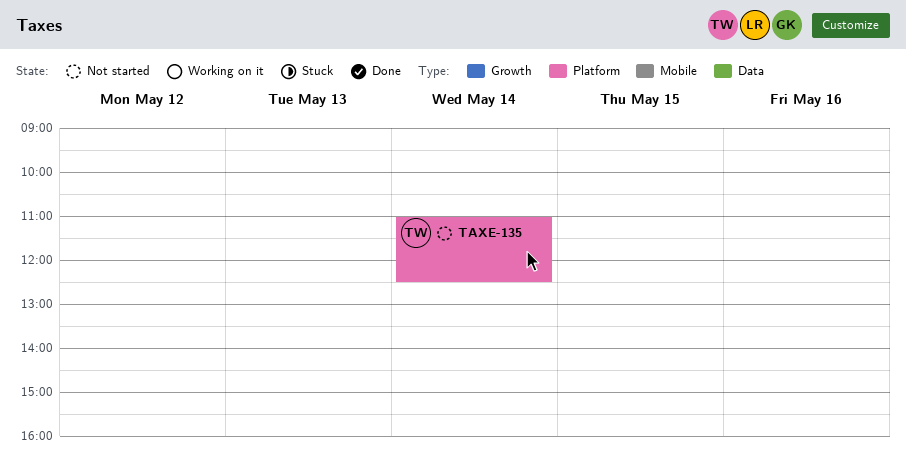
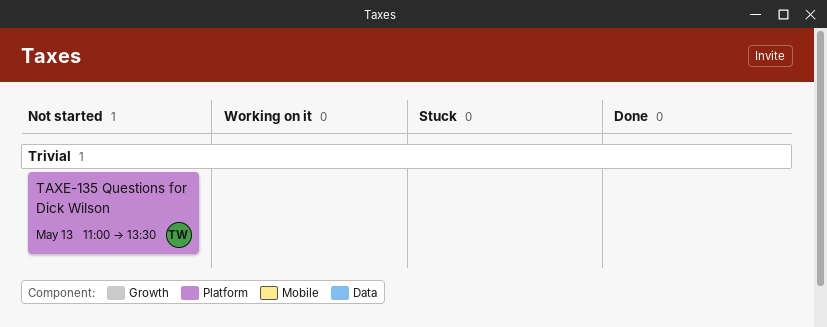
TAXE-135, day: May 14 -> May 13
TAXE-135, ends: 12:30 -> 13:30

